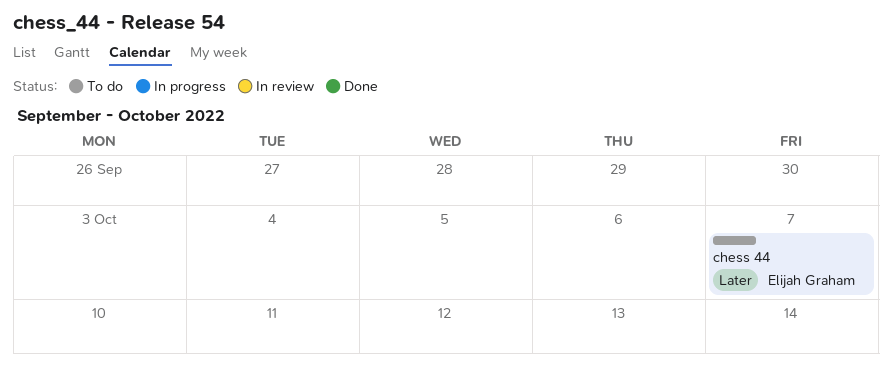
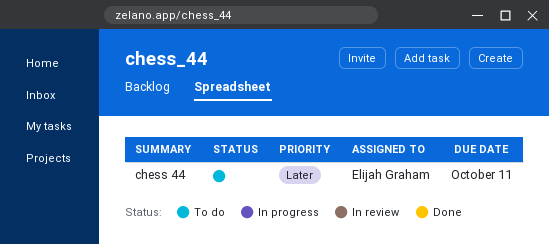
chess 44, due: Oct 7 -> Oct 11

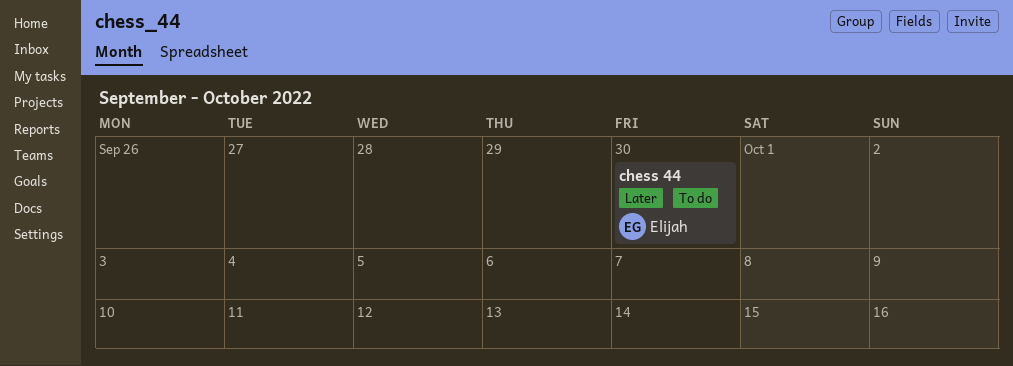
chess 44, due: Oct 11 -> Sep 30

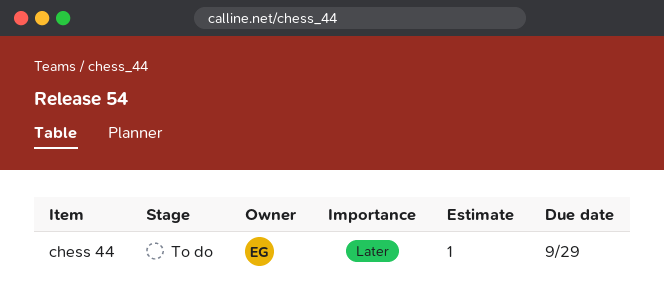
chess 44, due: Sep 30 -> Sep 29

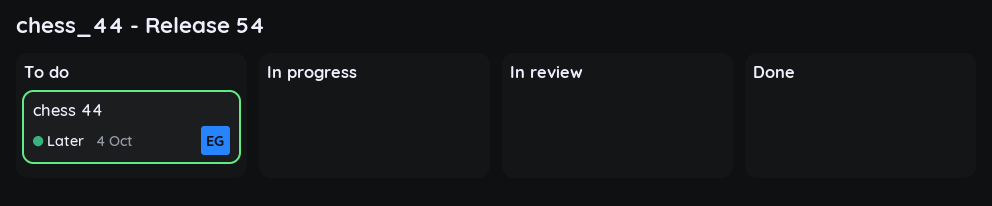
chess 44, due: Sep 29 -> Oct 4

